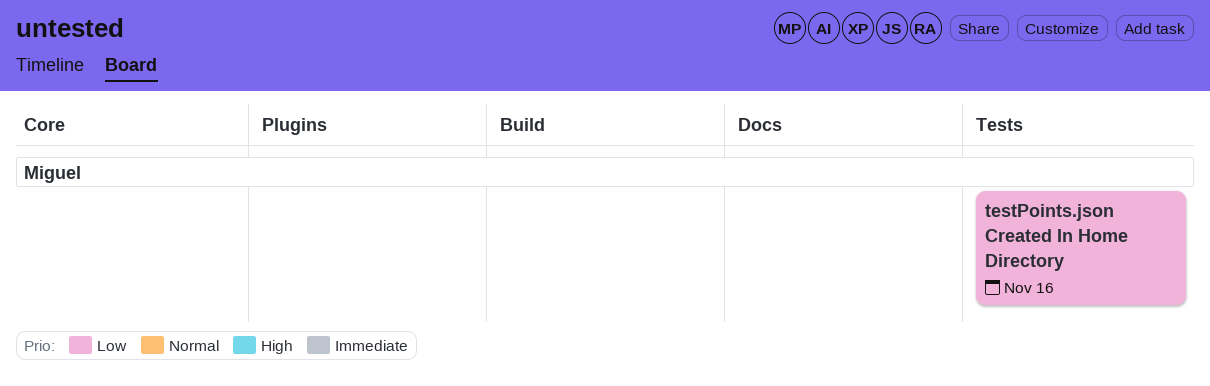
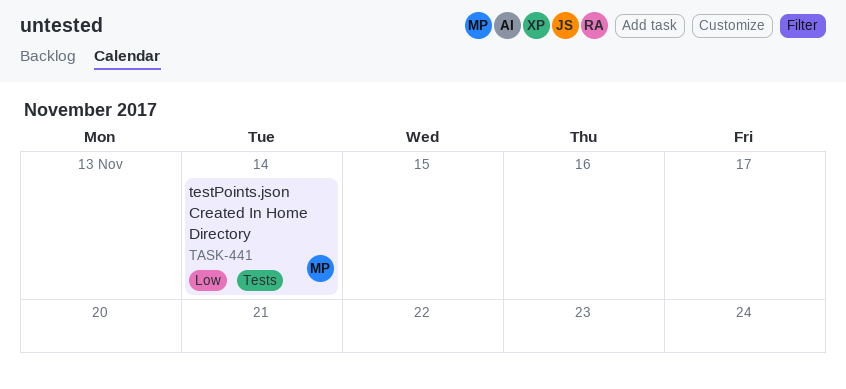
testPoints.json Created In Home Directory, due: Nov 16 -> Nov 14

